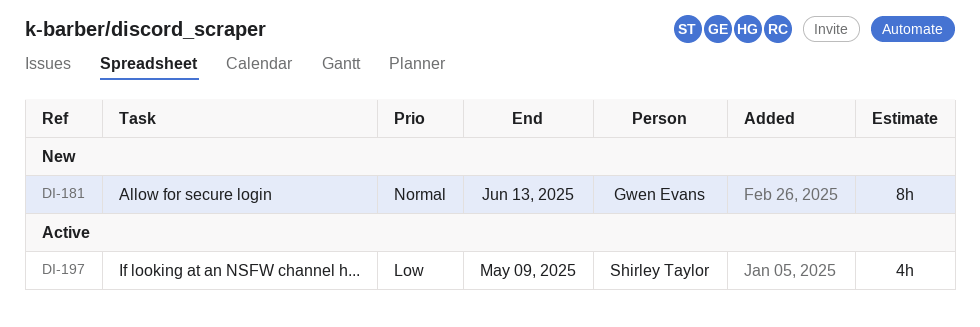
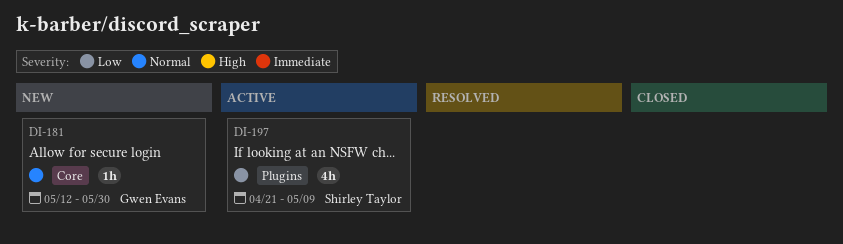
DI-181, estimate: 8h -> 1h
DI-181, due: Jun 13 -> May 30

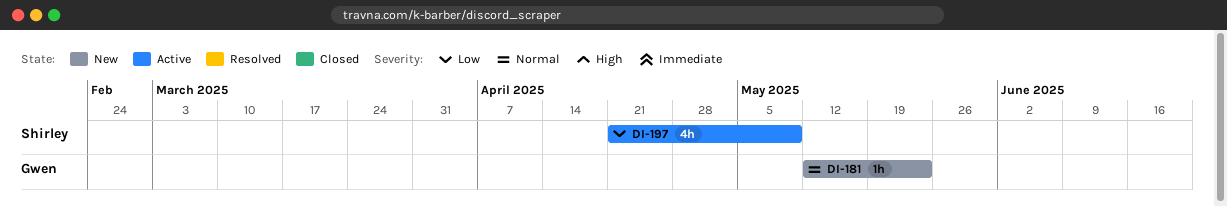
DI-181, due: May 30 -> May 23

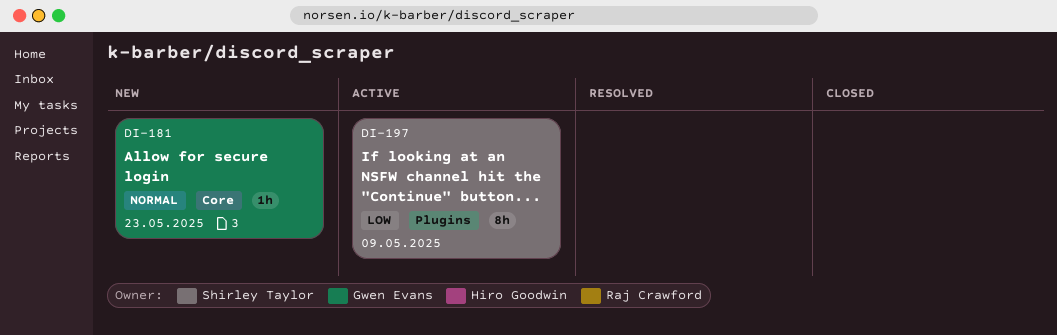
DI-197, estimate: 4h -> 8h

